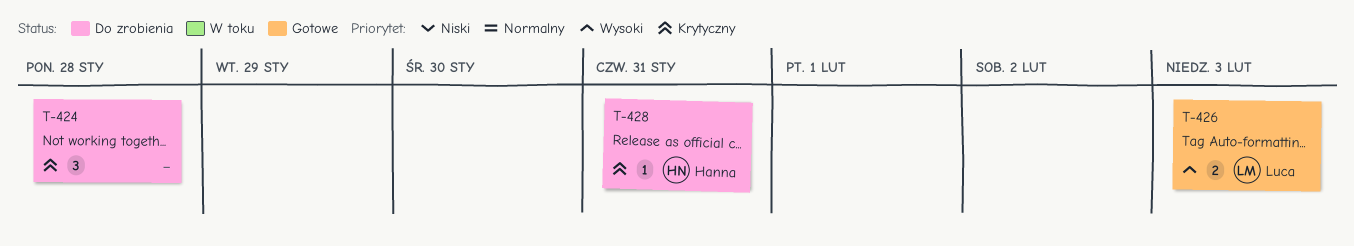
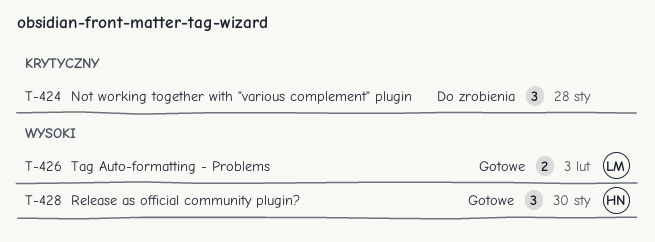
T-428, status: Do zrobienia -> Gotowe
T-428, priority: Krytyczny -> Wysoki
T-428, estimate: 1 -> 3
T-428, due: Jan 31 -> Jan 30

